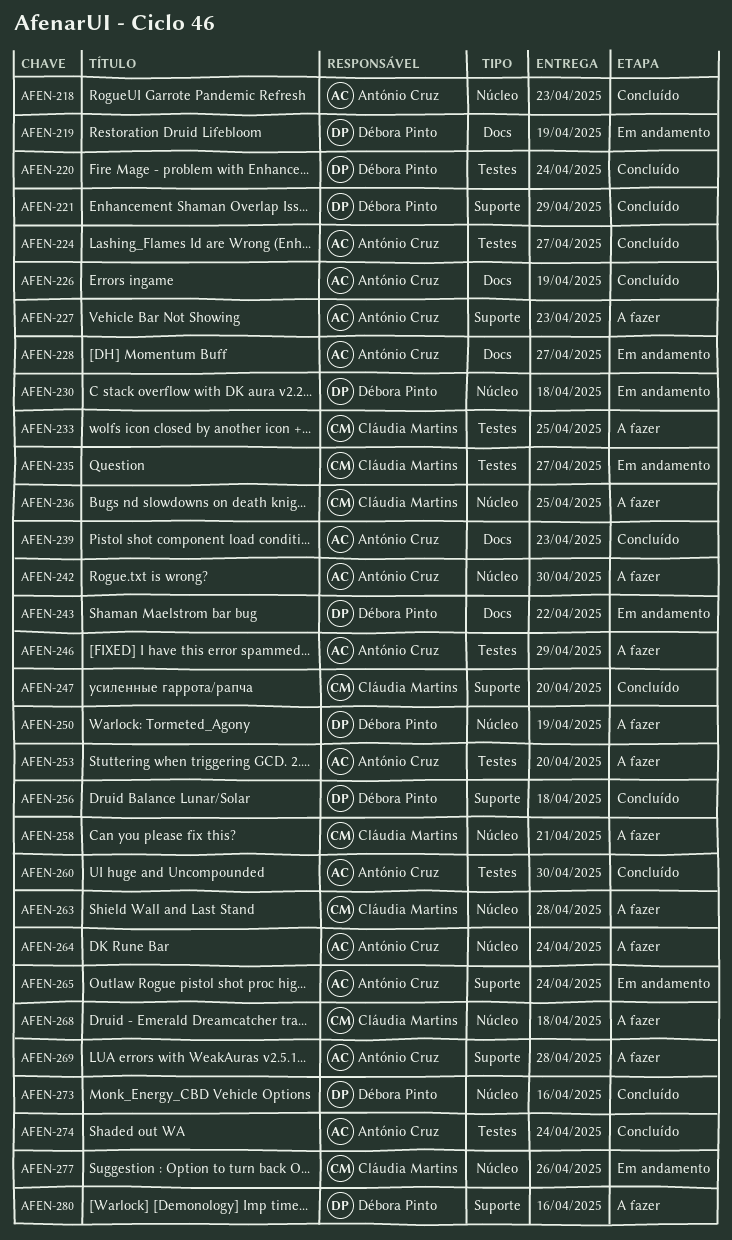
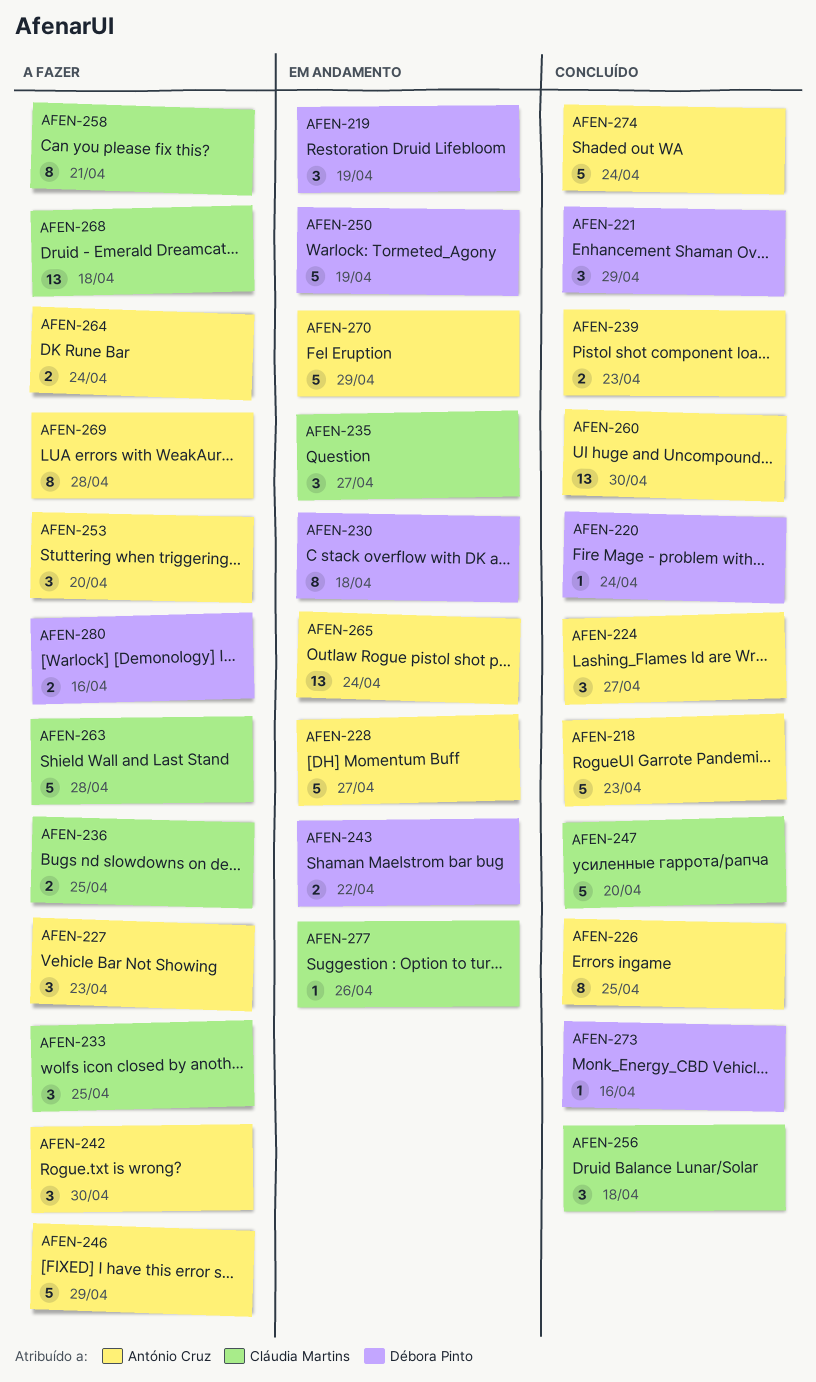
AFEN-226, due: Apr 19 -> Apr 25
AFEN-250, status: A fazer -> Em andamento
AFEN-256, owner: Débora Pinto -> Cláudia Martins
AFEN-270: none -> present

